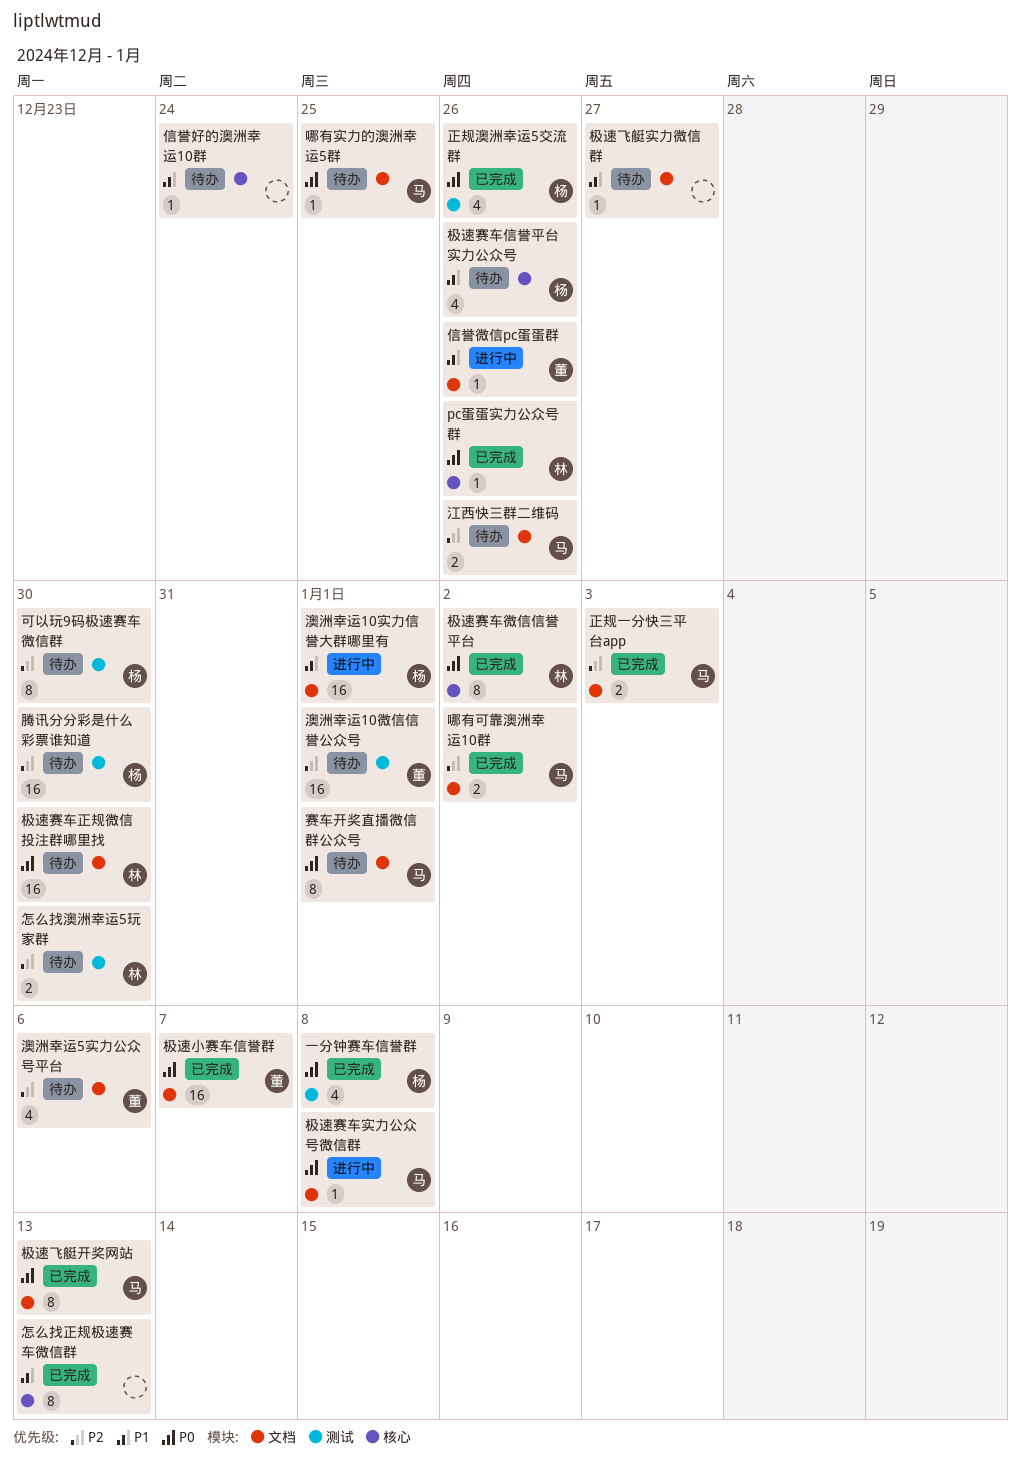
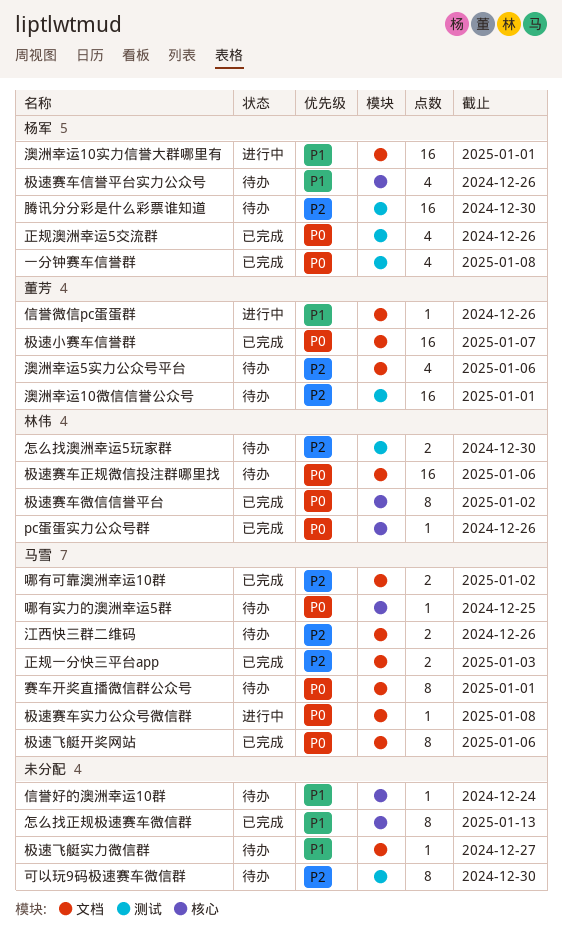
可以玩9码极速赛车微信群, owner: 杨军 -> none
哪有实力的澳洲幸运5群, label: 文档 -> 核心
极速赛车正规微信投注群哪里找, due: Dec 30 -> Jan 6
极速飞艇开奖网站, due: Jan 13 -> Jan 6

